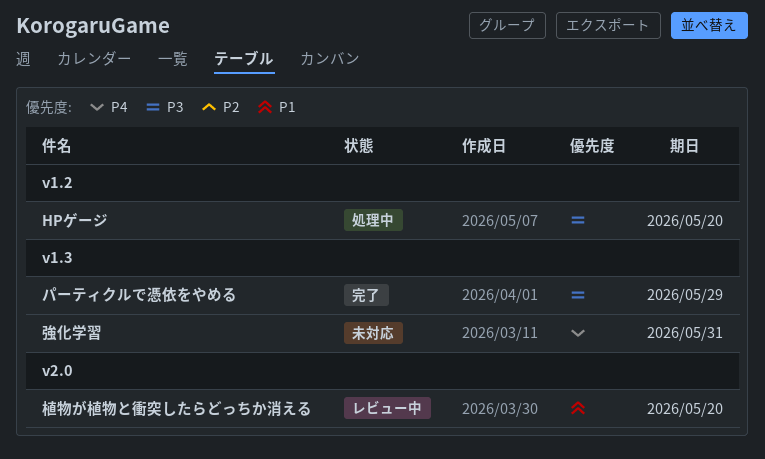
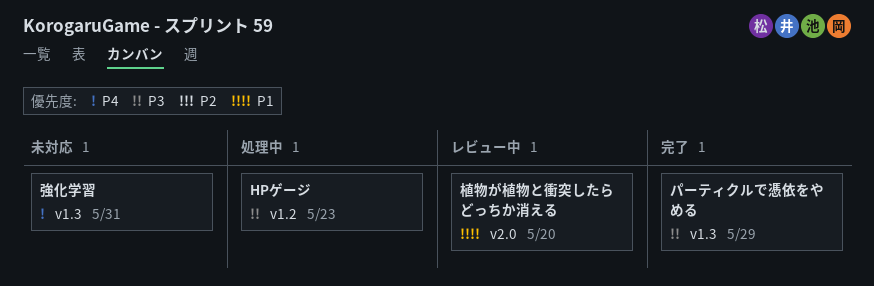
HPゲージ, due: May 20 -> May 23

